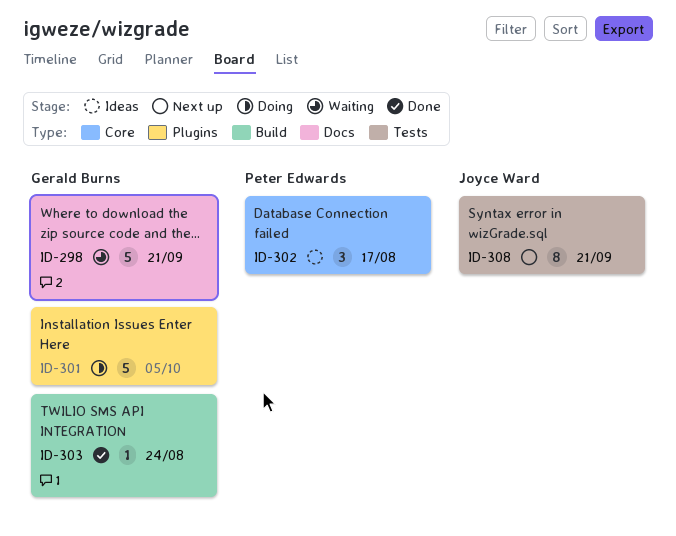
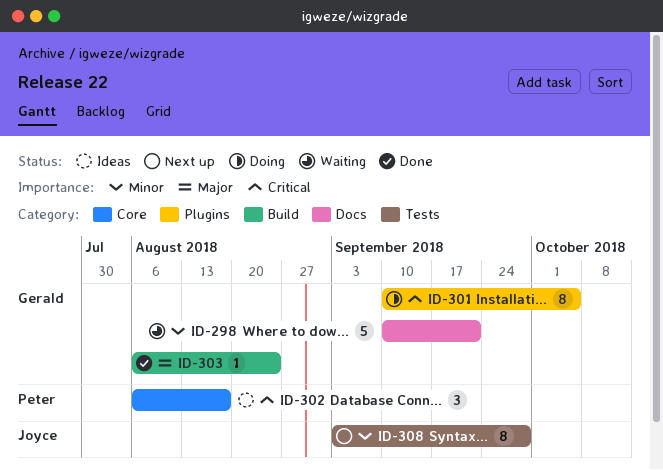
ID-301, estimate: 5 -> 8
ID-308, due: Sep 21 -> Sep 28

